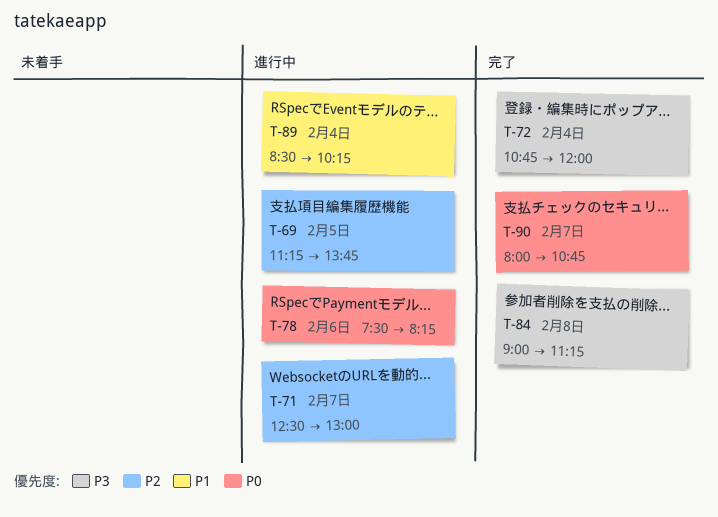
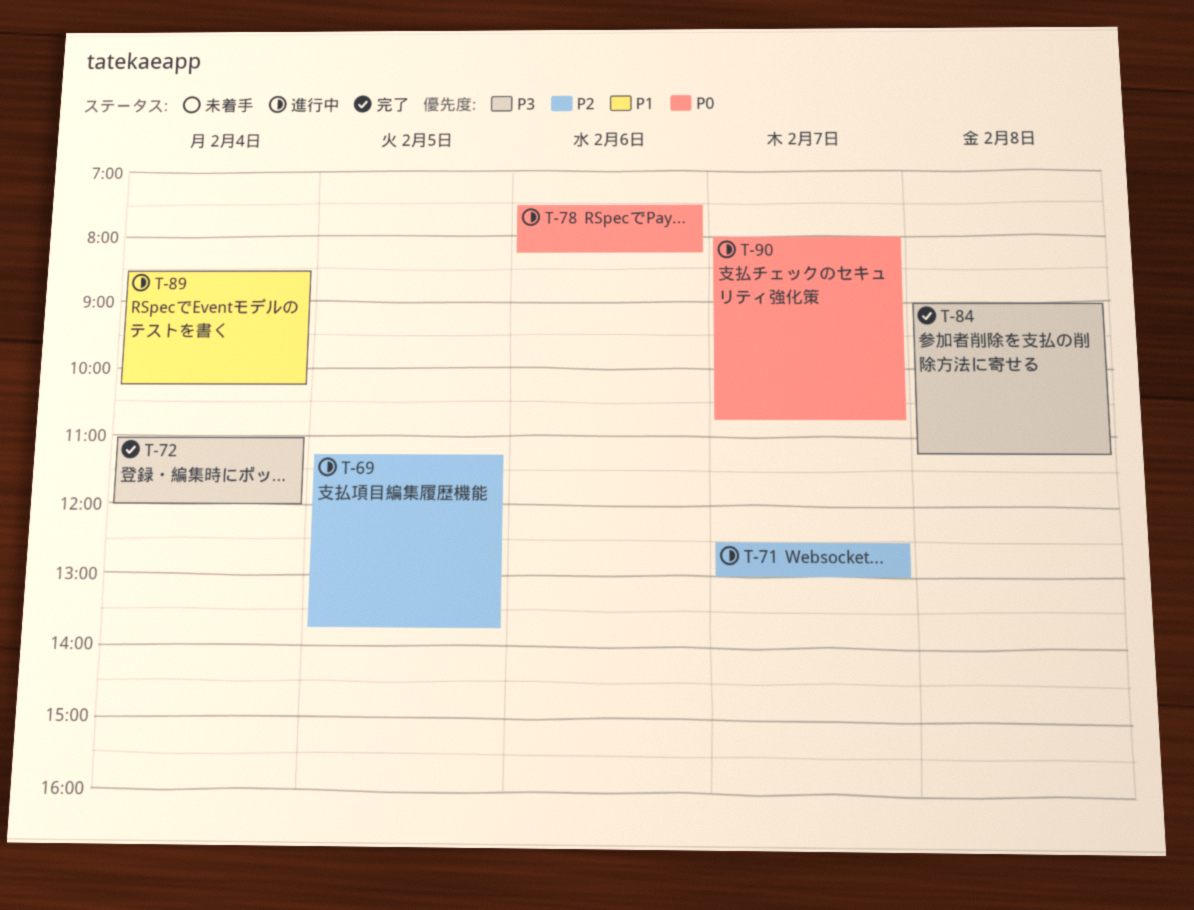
T-72, begins: 10:45 -> 11:00
T-90, status: 完了 -> 進行中

